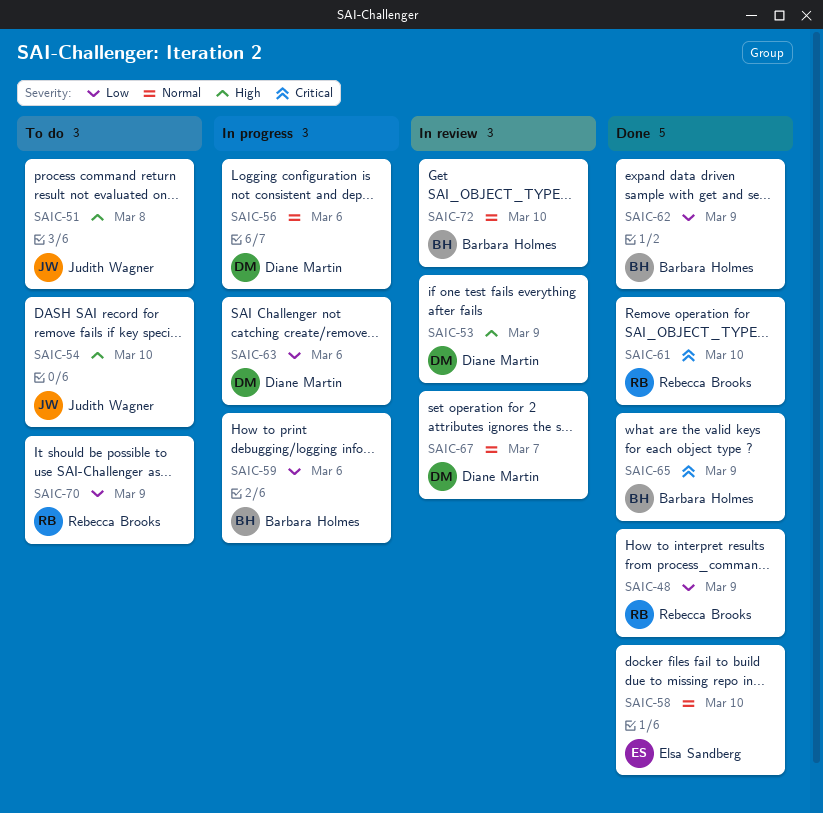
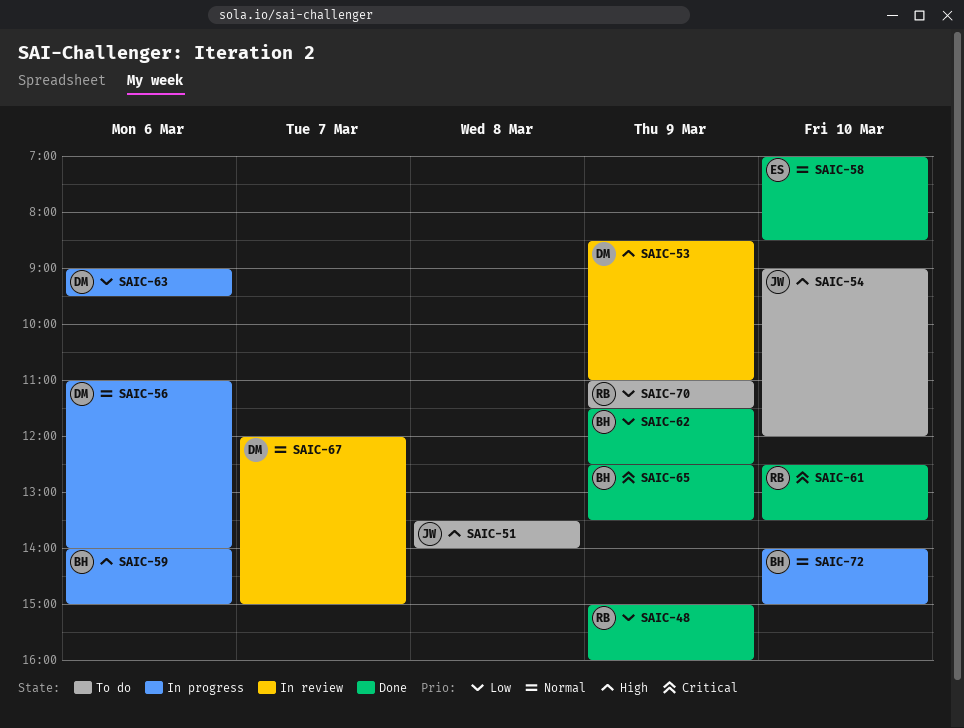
SAIC-59, priority: Low -> High
SAIC-72, status: In review -> In progress

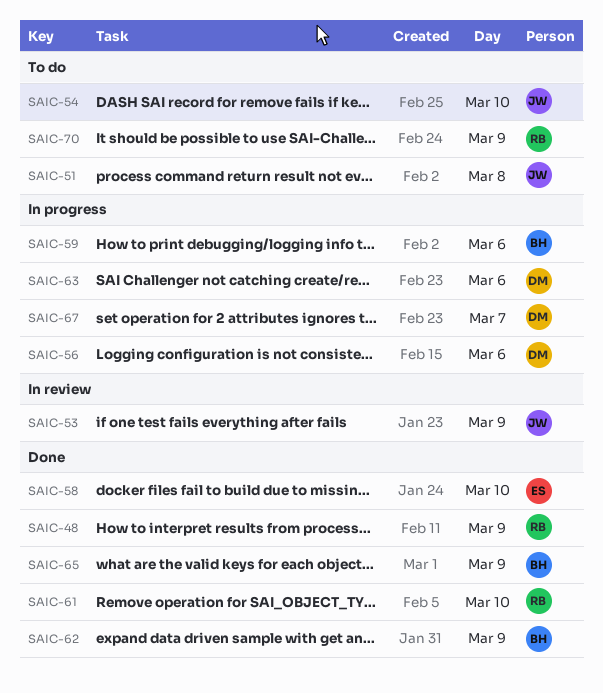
SAIC-53, owner: DM -> JW
SAIC-67, status: In review -> In progress
SAIC-72: present -> none

